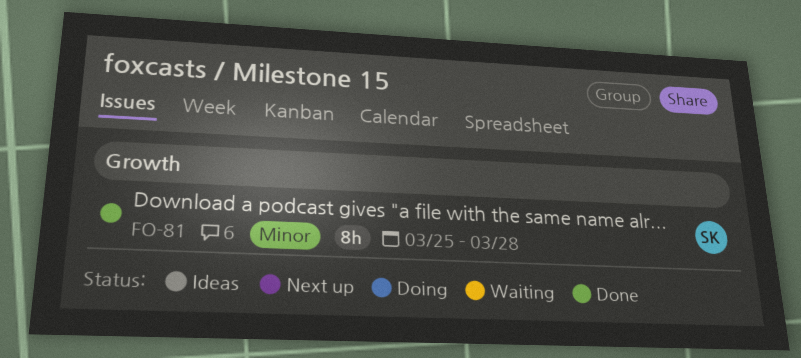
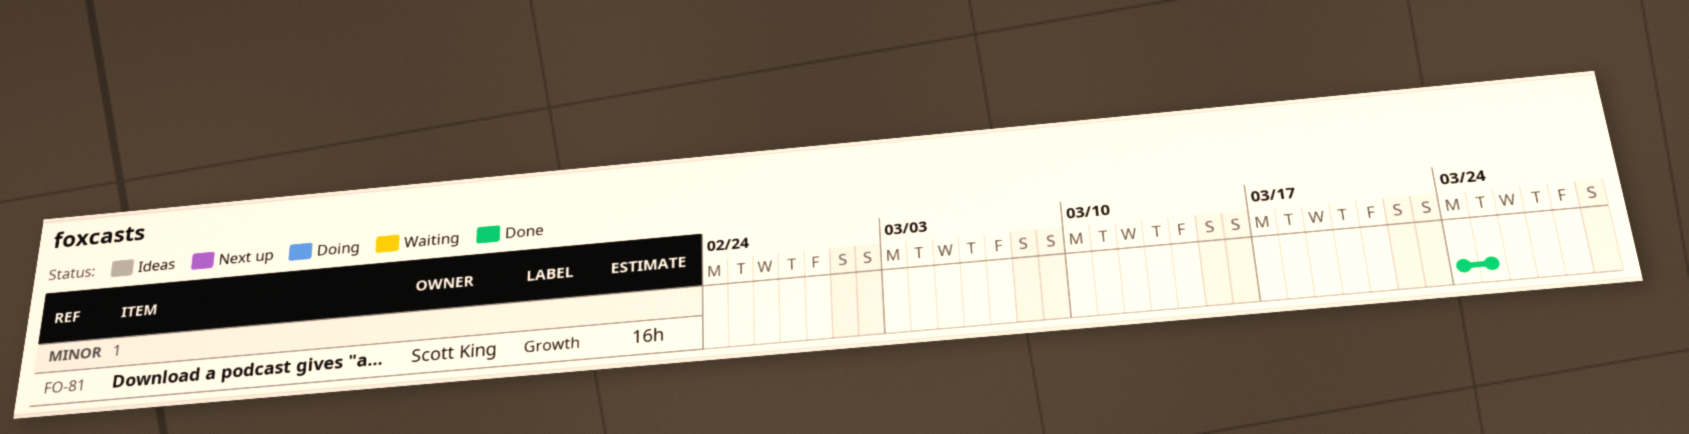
FO-81, estimate: 8h -> 16h
FO-81, start: Mar 25 -> Mar 24
FO-81, due: Mar 28 -> Mar 25

